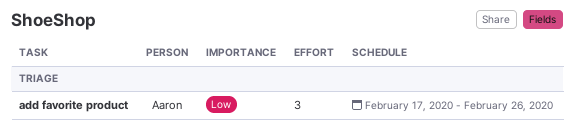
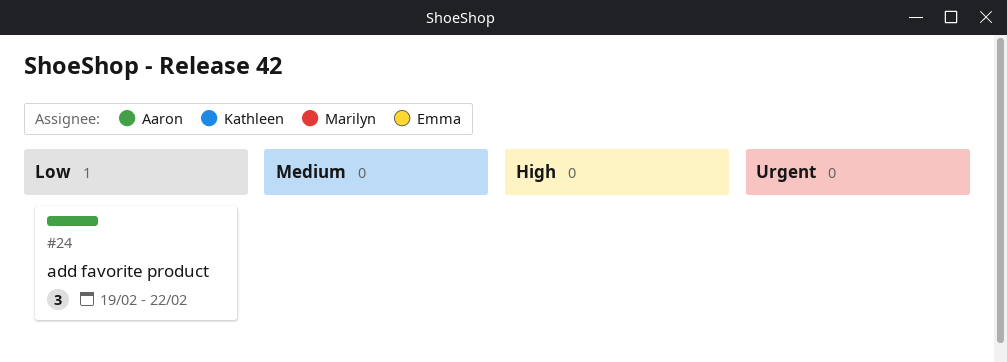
add favorite product, start: Feb 17 -> Feb 19
add favorite product, due: Feb 26 -> Feb 22

